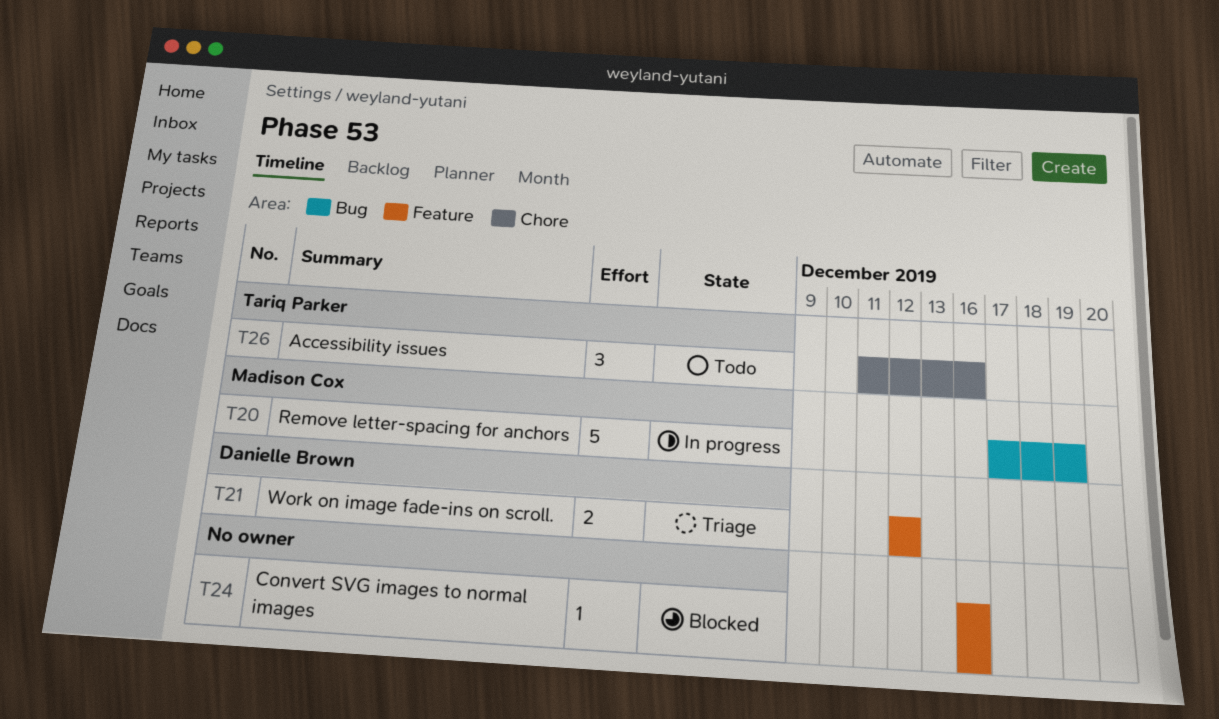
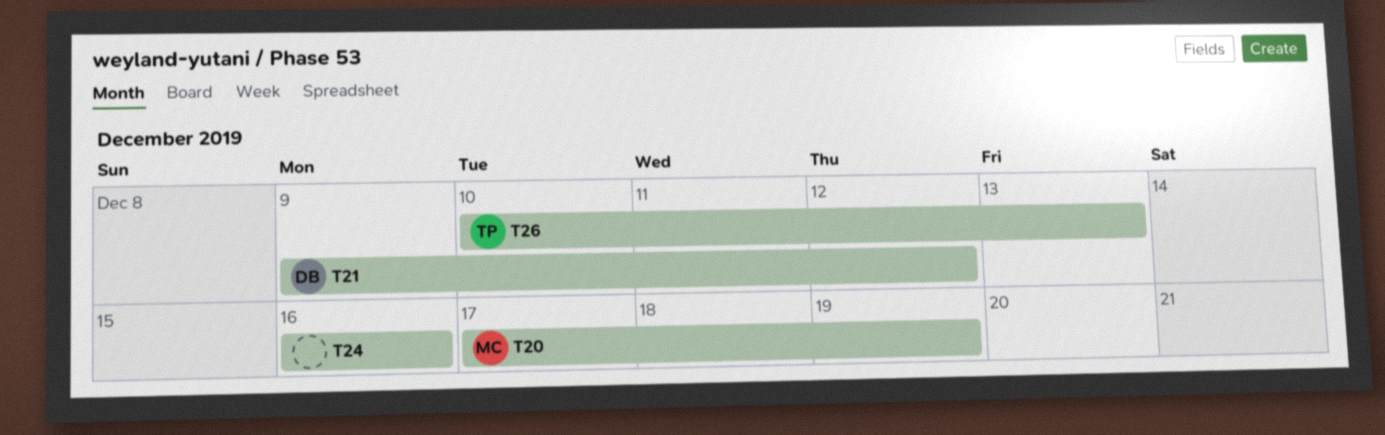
T21, start: Dec 12 -> Dec 9
T26, start: Dec 11 -> Dec 10
T26, due: Dec 16 -> Dec 13

